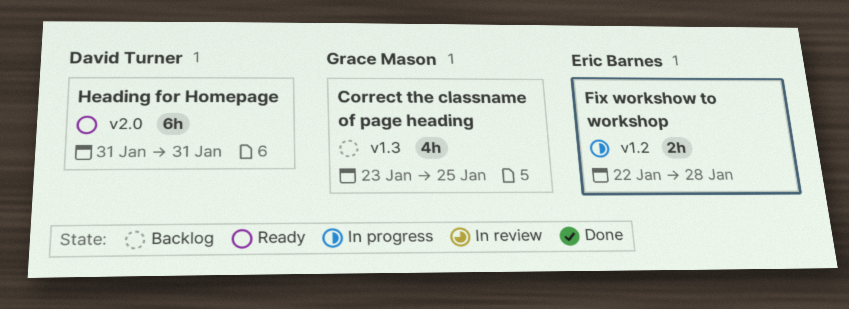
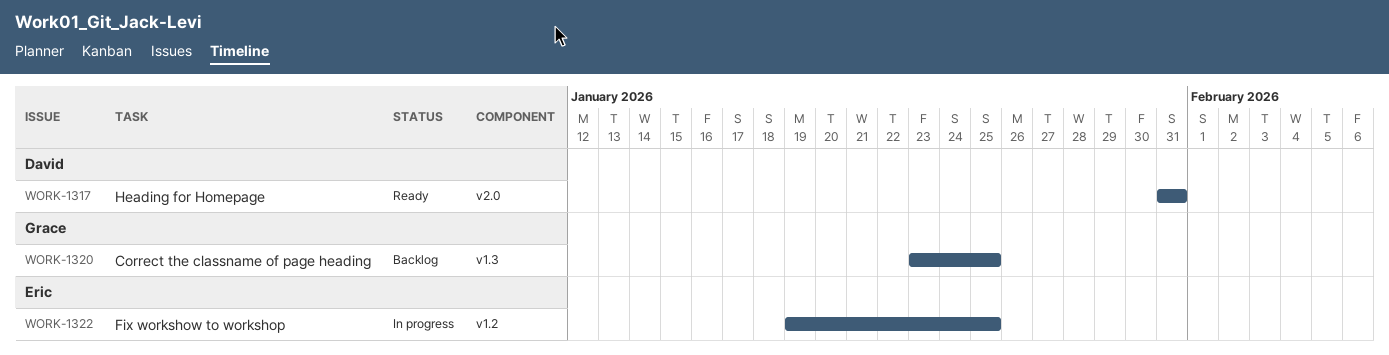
Fix workshow to workshop, start: Jan 22 -> Jan 19
Fix workshow to workshop, due: Jan 28 -> Jan 25

